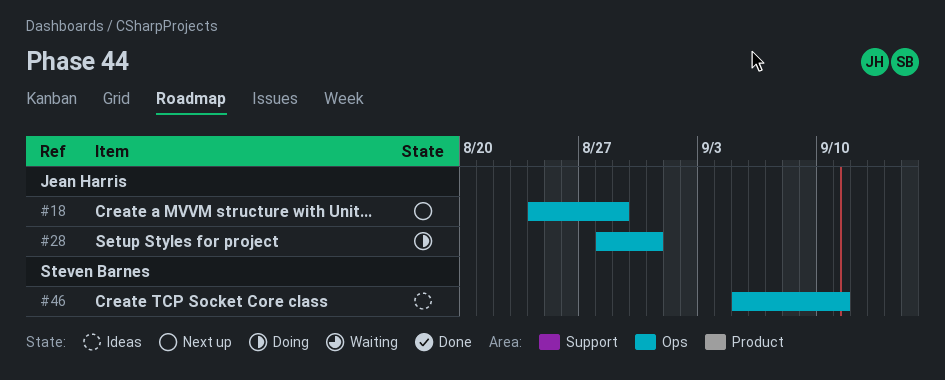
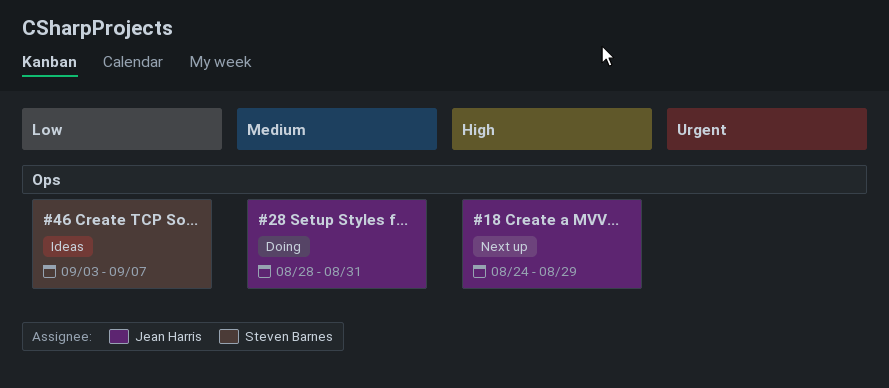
#46, start: Sep 5 -> Sep 3
#46, due: Sep 11 -> Sep 7

